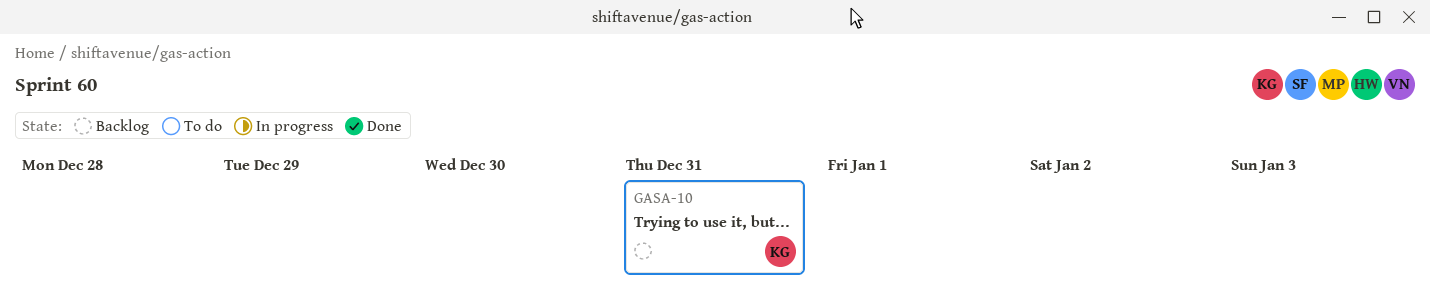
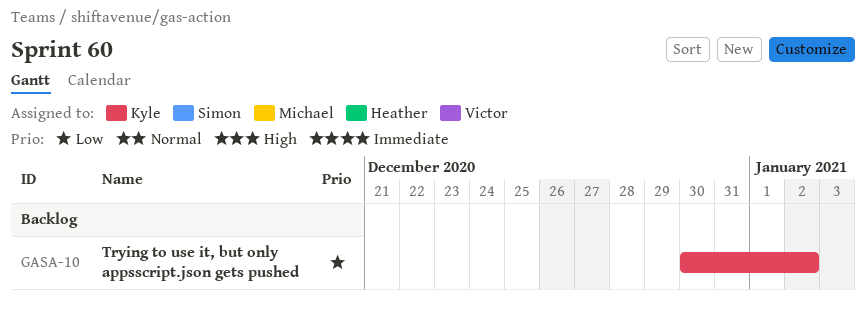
GASA-10, due: Dec 31 -> Jan 2

